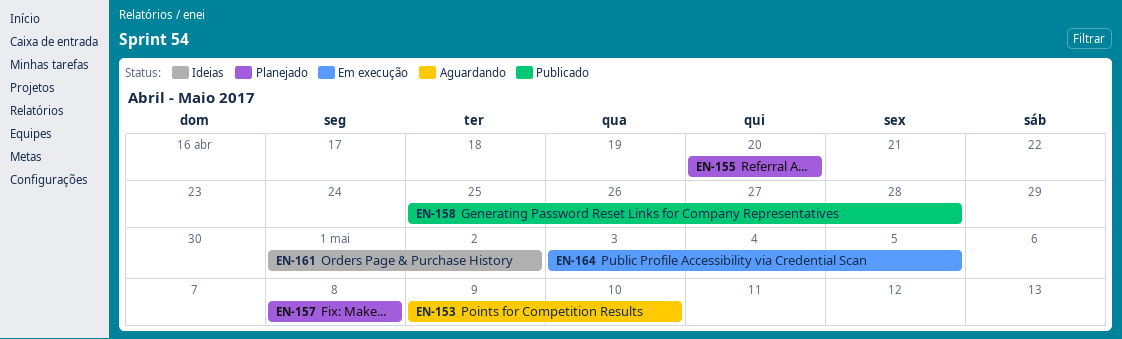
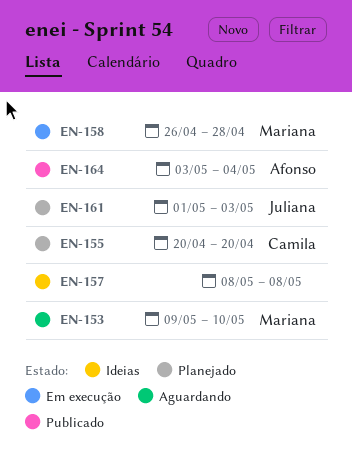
EN-157, status: Planejado -> Ideias
EN-158, status: Publicado -> Em execução
EN-158, start: Apr 25 -> Apr 26
EN-161, status: Ideias -> Planejado
EN-161, due: May 2 -> May 3
EN-164, status: Em execução -> Publicado
EN-164, due: May 5 -> May 4

